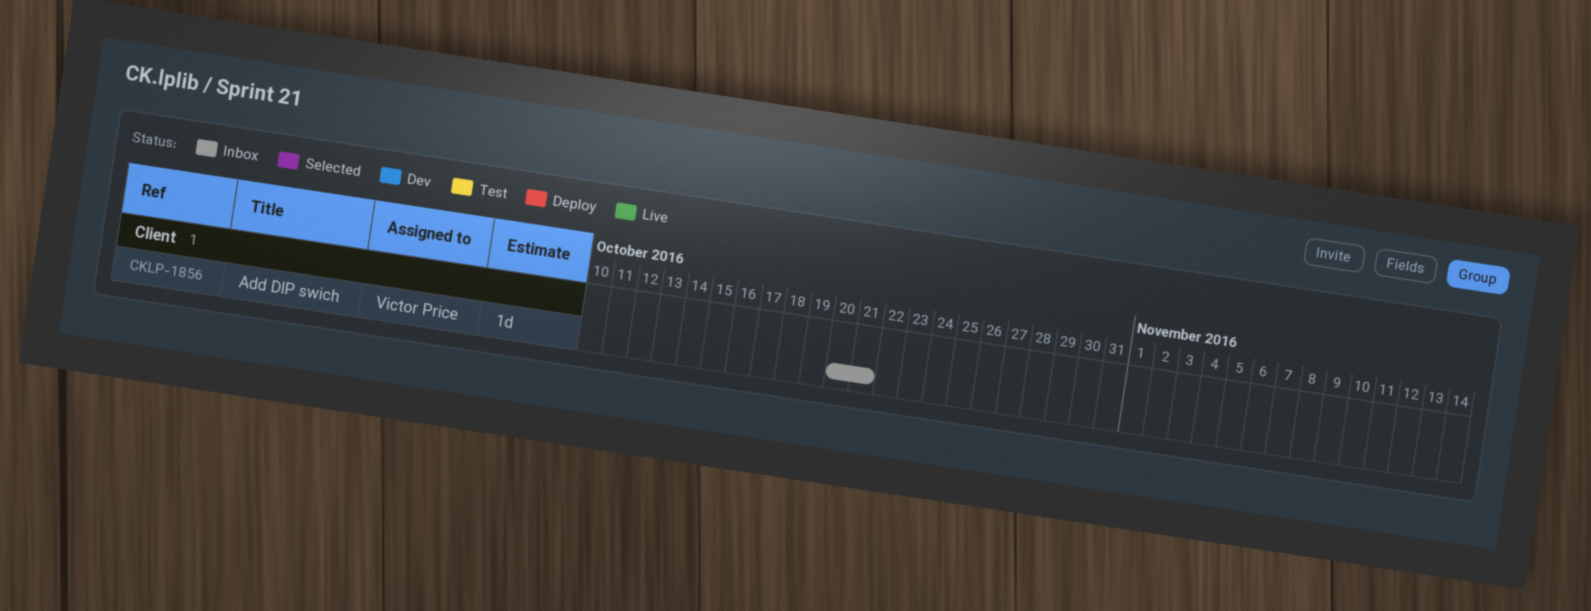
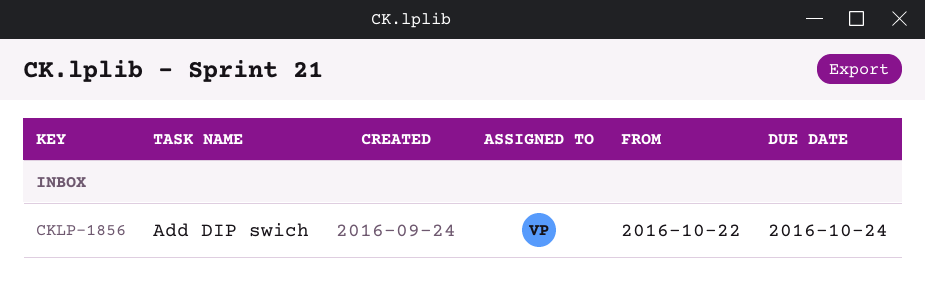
CKLP-1856, start: Oct 20 -> Oct 22
CKLP-1856, due: Oct 21 -> Oct 24

